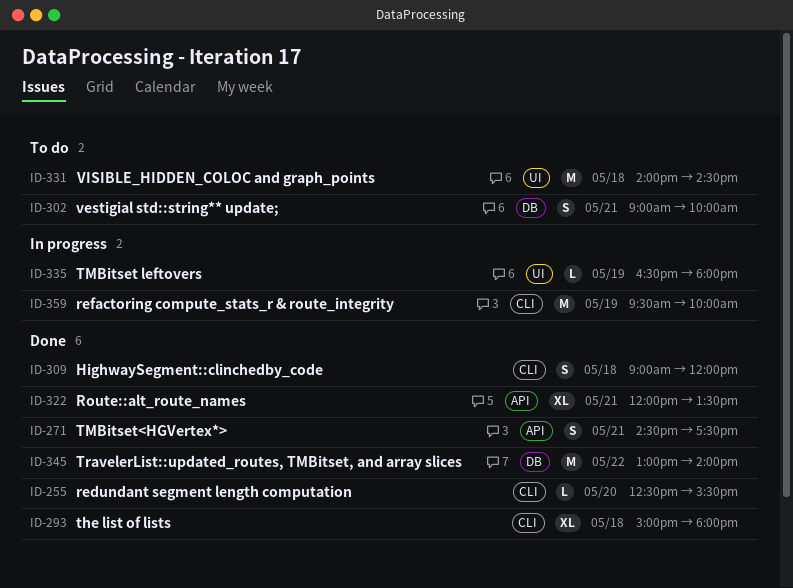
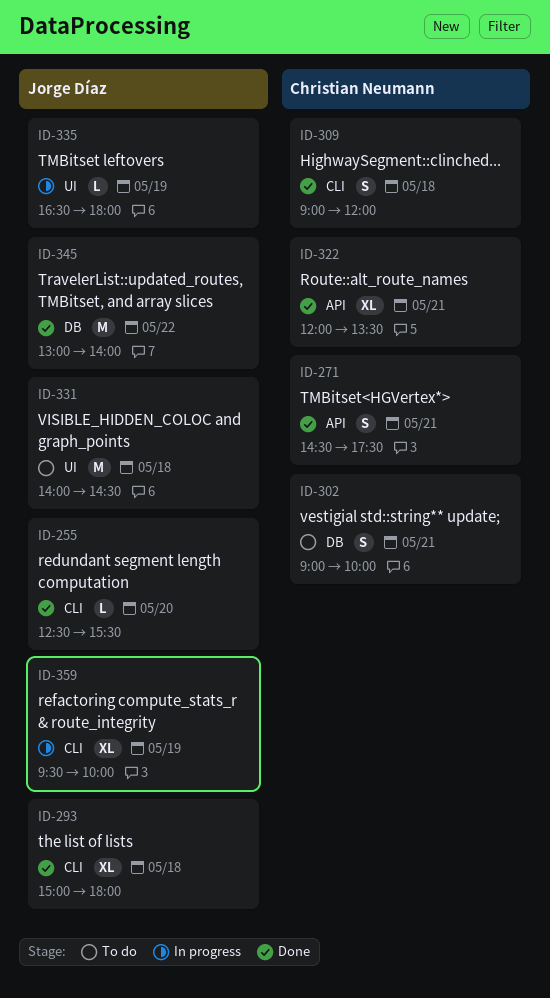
ID-359, estimate: M -> XL

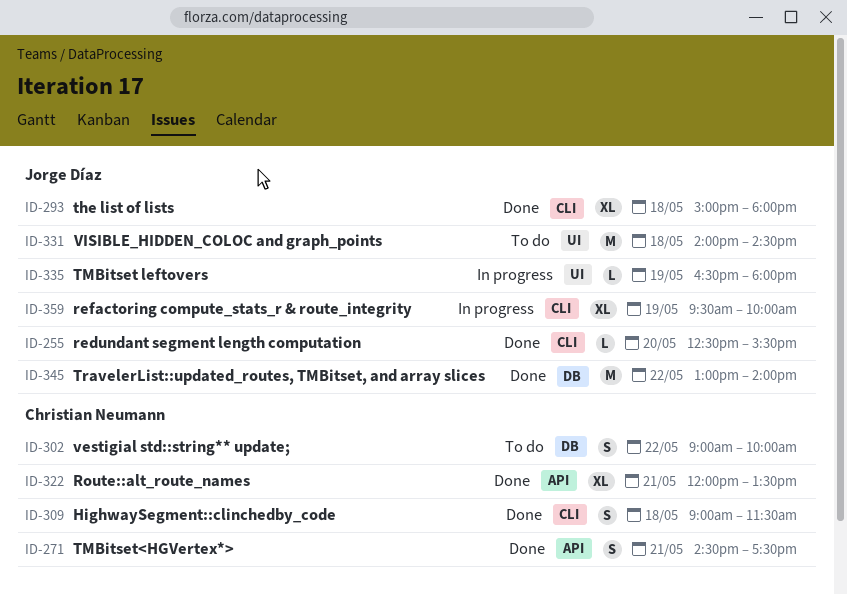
ID-302, day: May 21 -> May 22
ID-309, ends: 12:00 -> 11:30

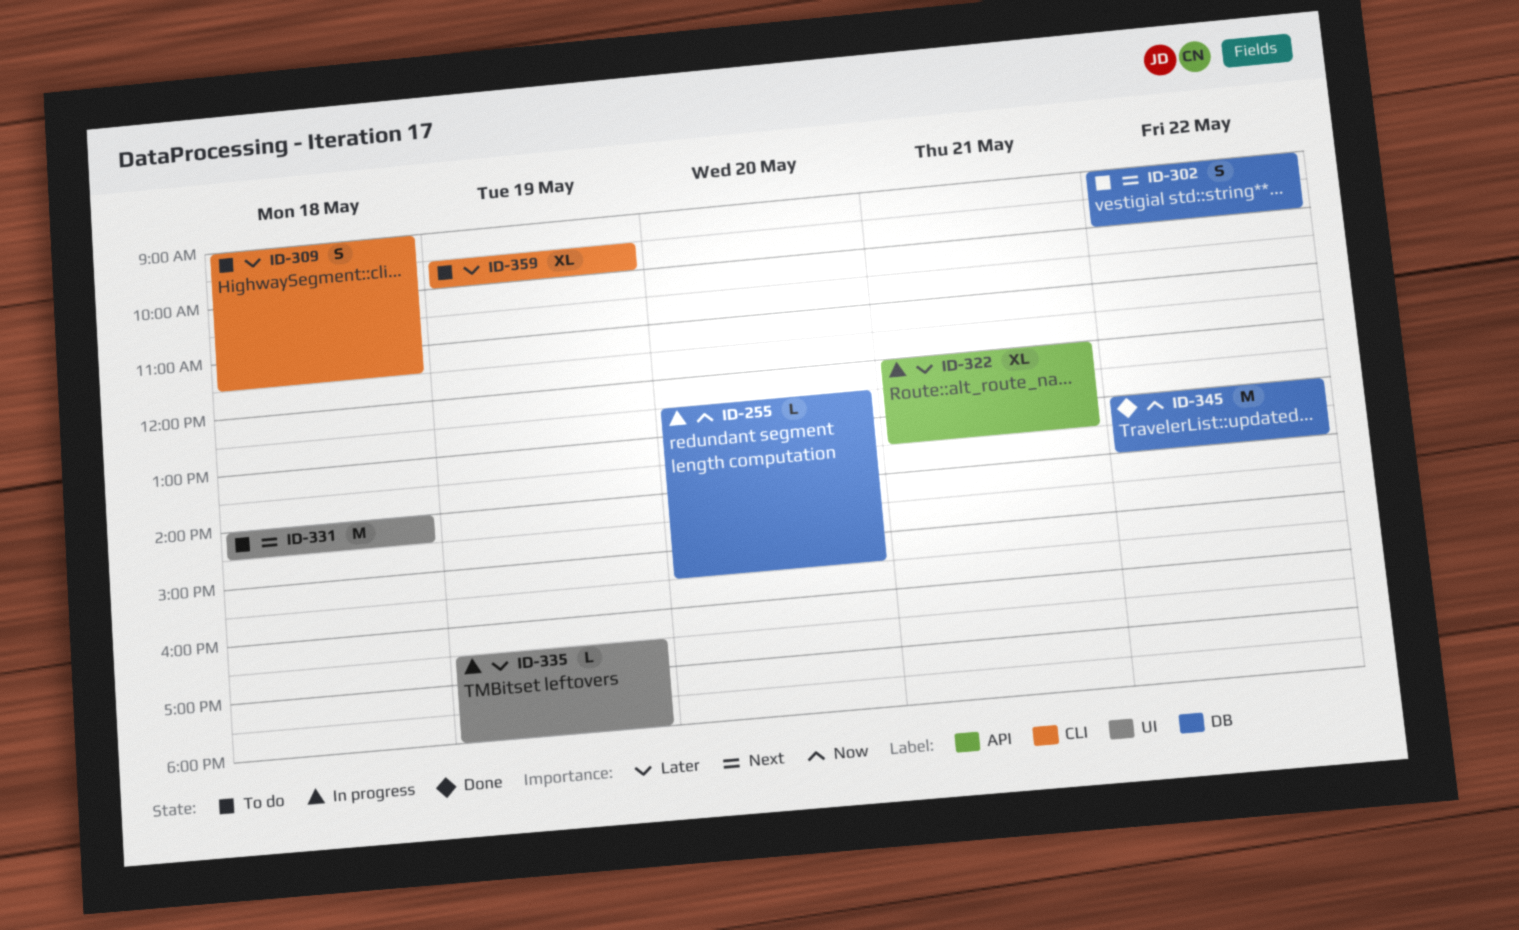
ID-255, status: Done -> In progress
ID-255, label: CLI -> DB
ID-271: present -> none
ID-293: present -> none
ID-309, status: Done -> To do
ID-322, status: Done -> In progress
ID-359, status: In progress -> To do

